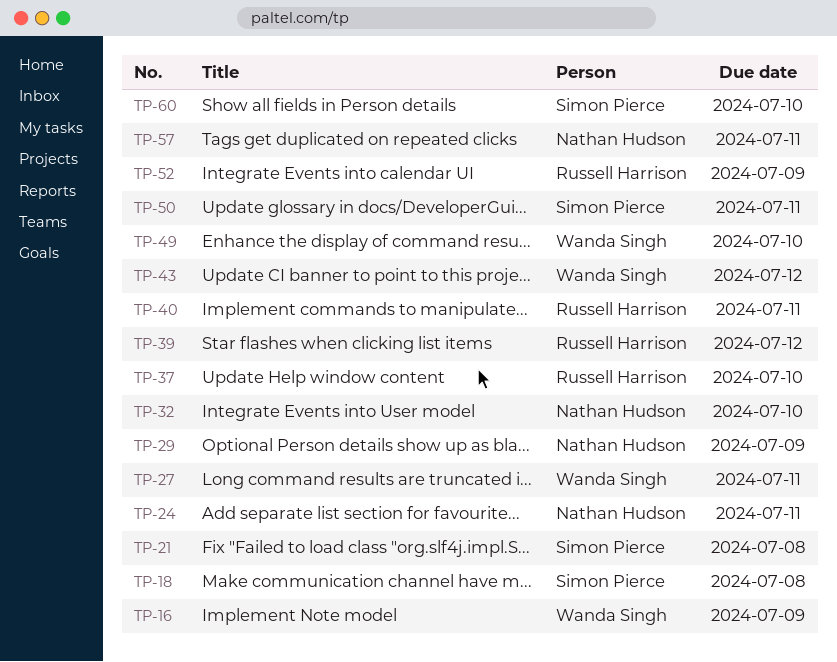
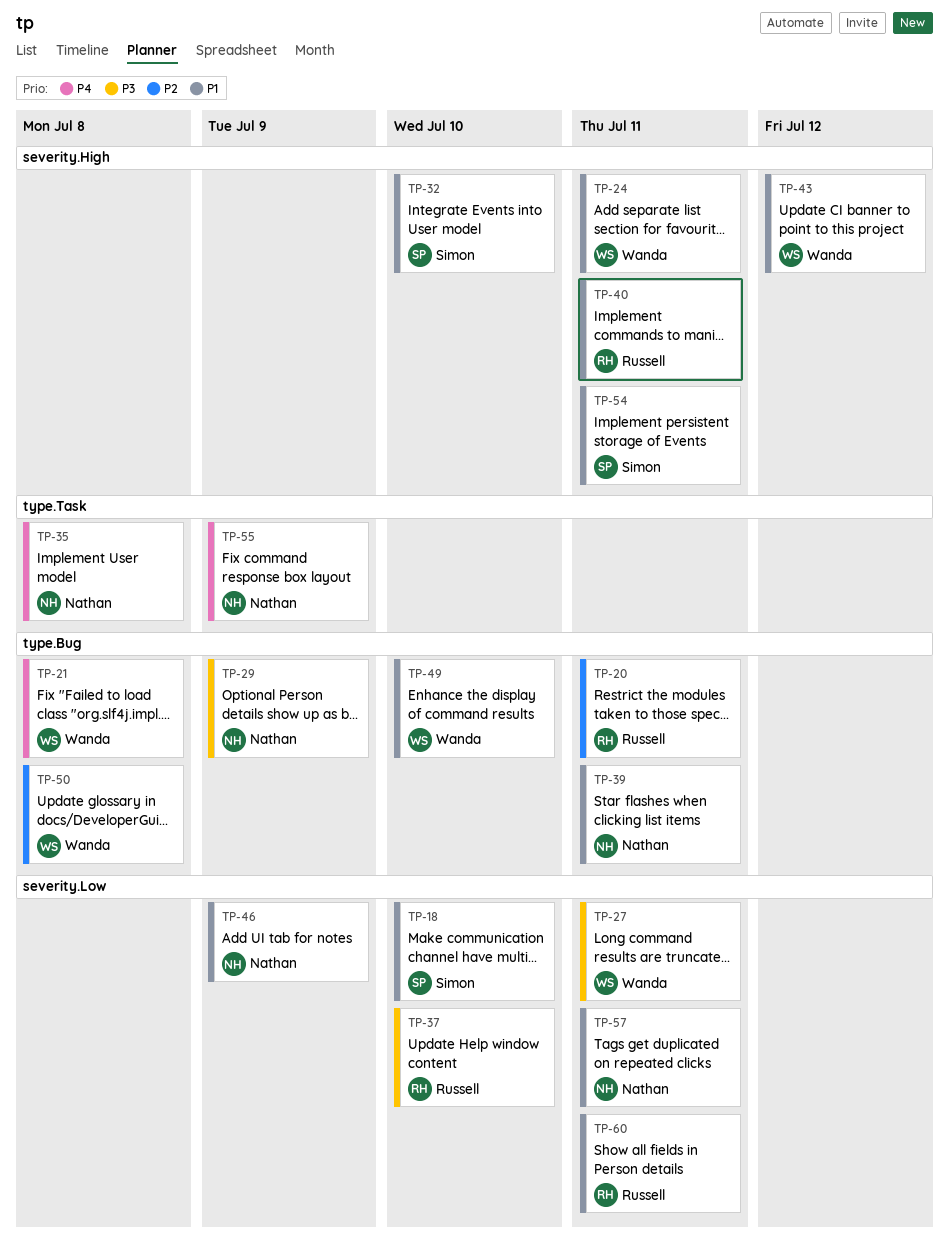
TP-16: present -> none
TP-18, due: Jul 8 -> Jul 10
TP-20: none -> present
TP-21, owner: Simon Pierce -> Wanda Singh
TP-24, owner: Nathan Hudson -> Wanda Singh
TP-32, owner: Nathan Hudson -> Simon Pierce
TP-35: none -> present
TP-39, owner: Russell Harrison -> Nathan Hudson
TP-39, due: Jul 12 -> Jul 11
TP-46: none -> present
TP-50, owner: Simon Pierce -> Wanda Singh
TP-50, due: Jul 11 -> Jul 8
TP-52: present -> none
TP-54: none -> present
TP-55: none -> present
TP-60, owner: Simon Pierce -> Russell Harrison
TP-60, due: Jul 10 -> Jul 11

